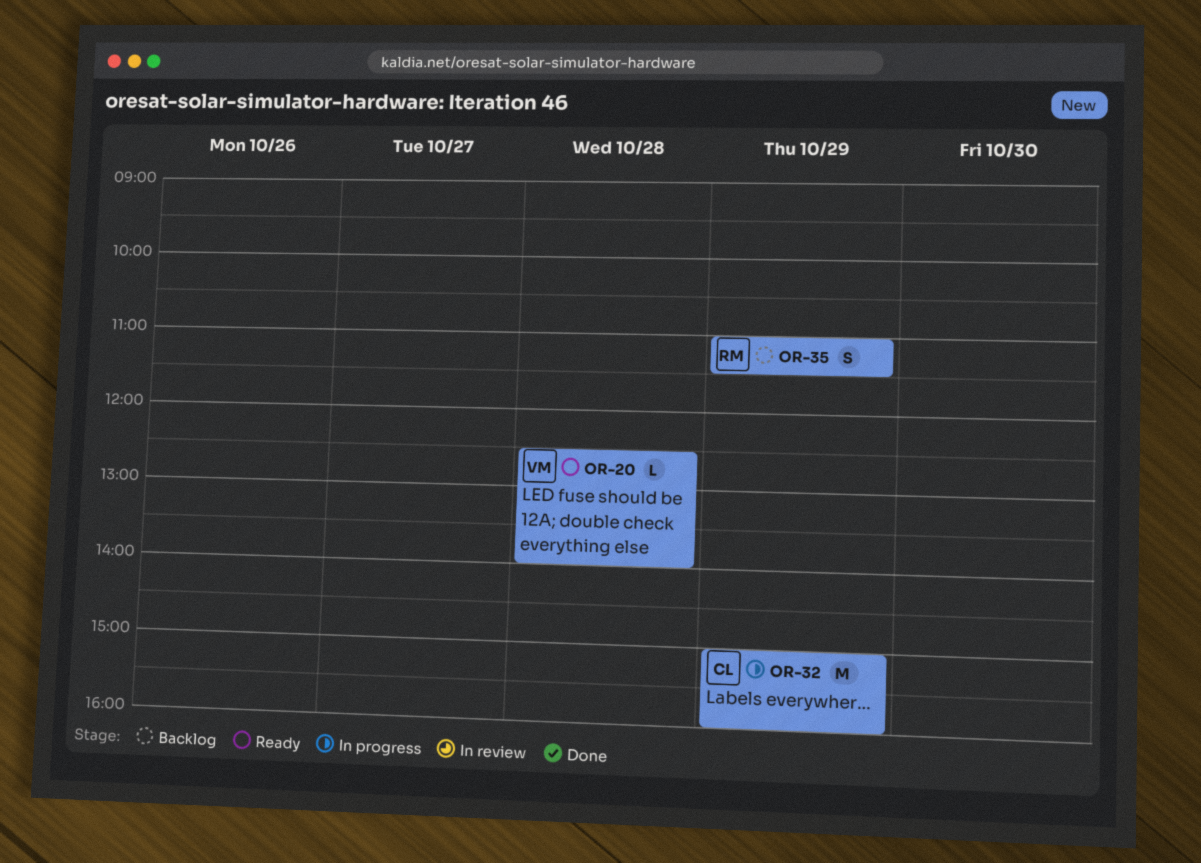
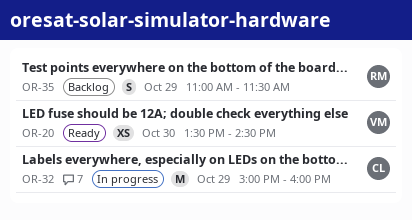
OR-20, estimate: L -> XS
OR-20, day: Oct 28 -> Oct 30
OR-20, begins: 12:30 -> 13:30
OR-20, ends: 14:00 -> 14:30

